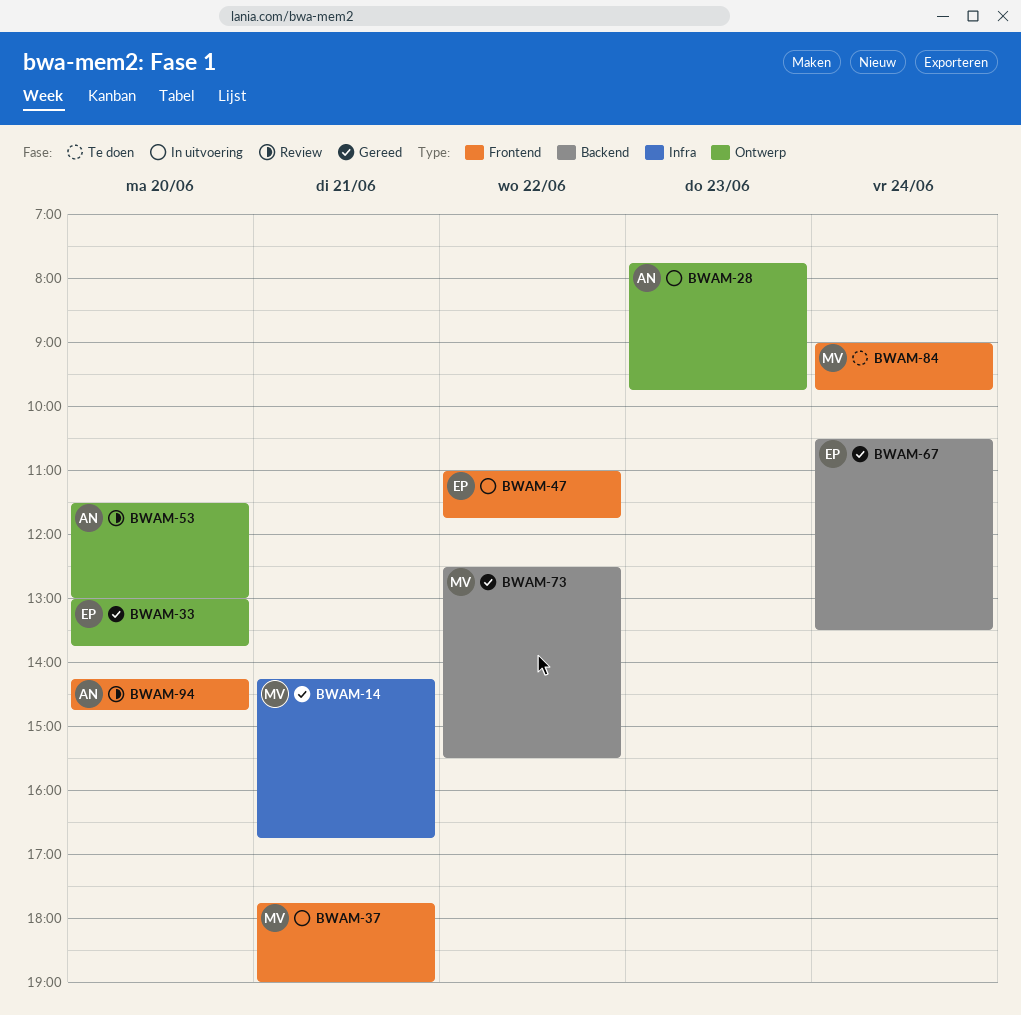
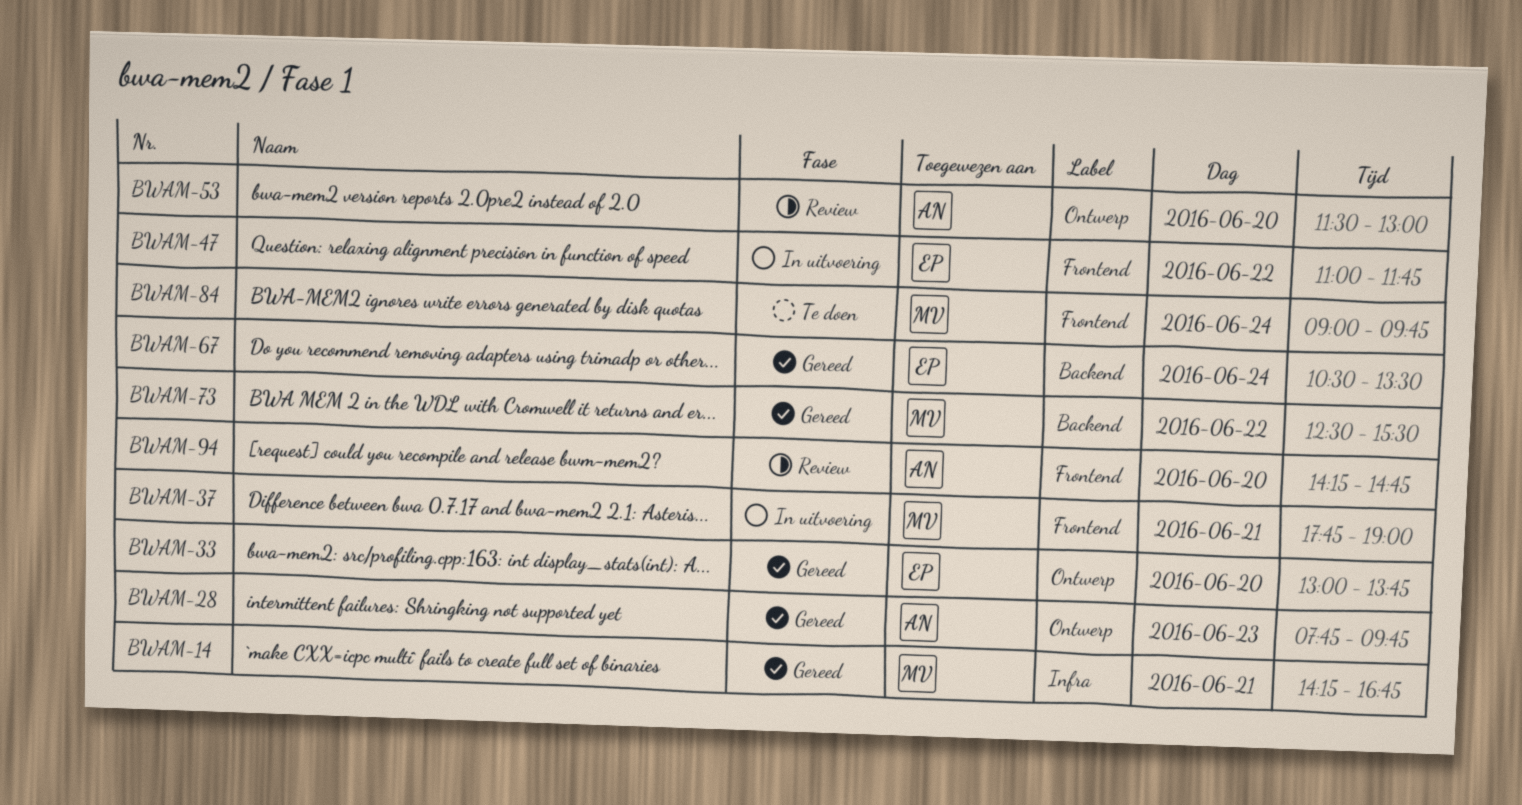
BWAM-28, status: In uitvoering -> Gereed

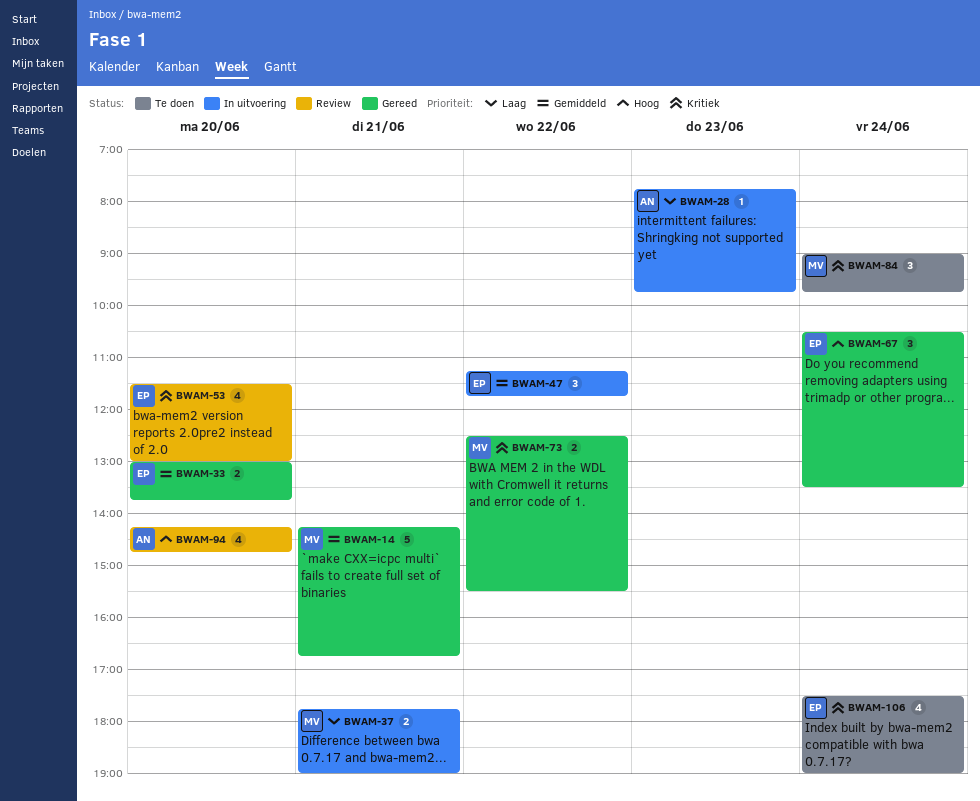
BWAM-28, status: Gereed -> In uitvoering
BWAM-47, begins: 11:00 -> 11:15
BWAM-53, owner: AN -> EP
BWAM-106: none -> present

